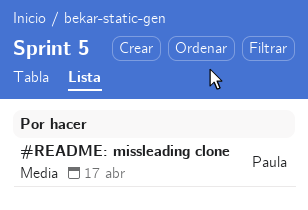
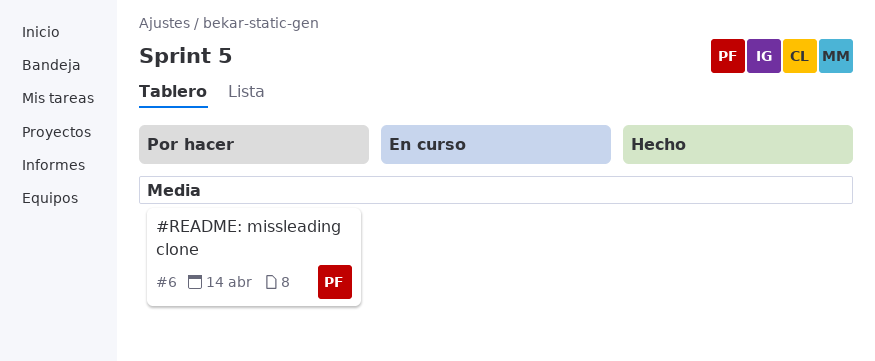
#README: missleading clone, due: Apr 17 -> Apr 14

